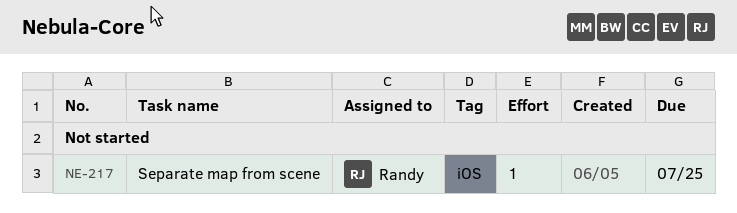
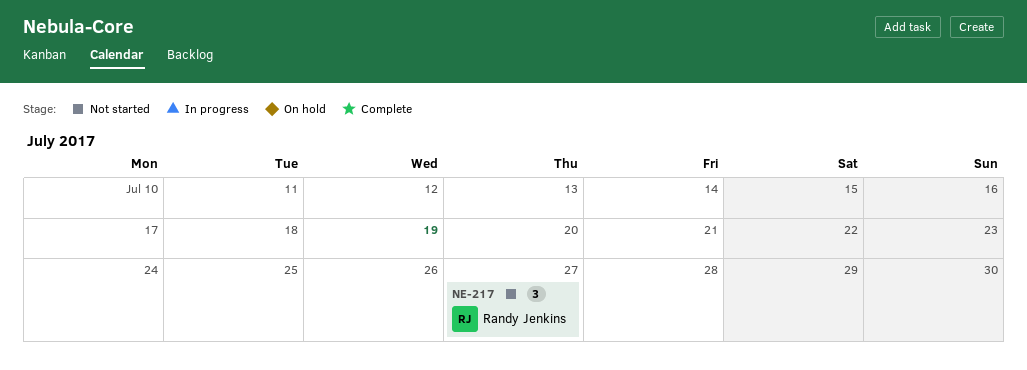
NE-217, estimate: 1 -> 3
NE-217, due: Jul 25 -> Jul 27

